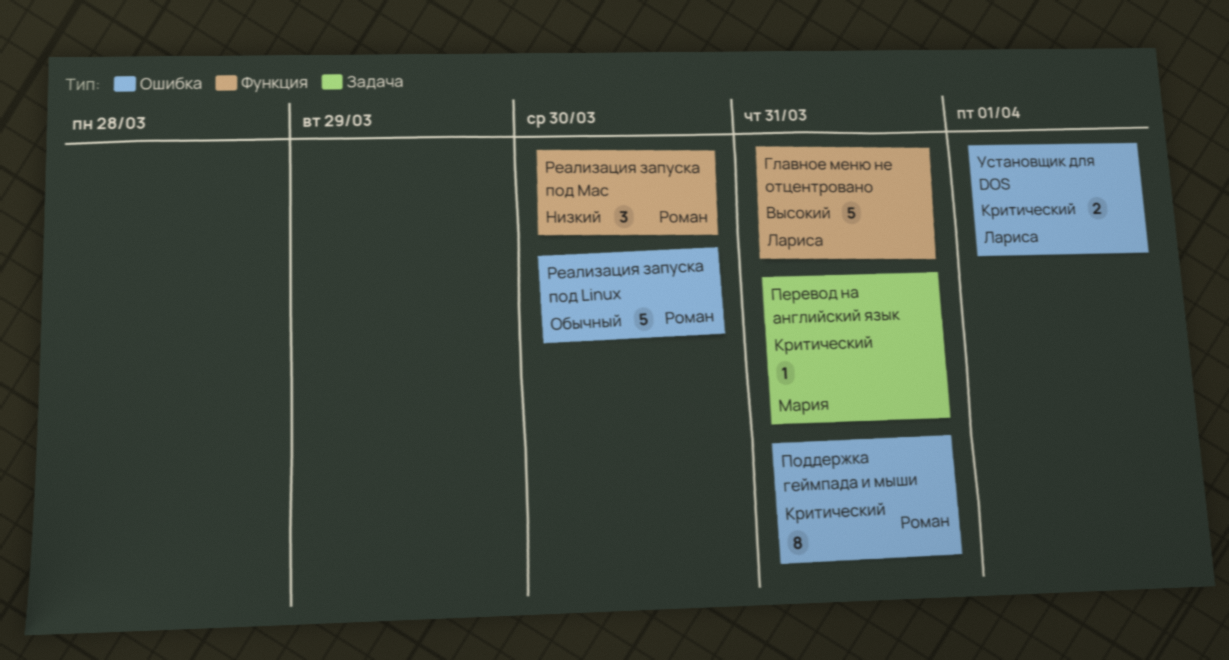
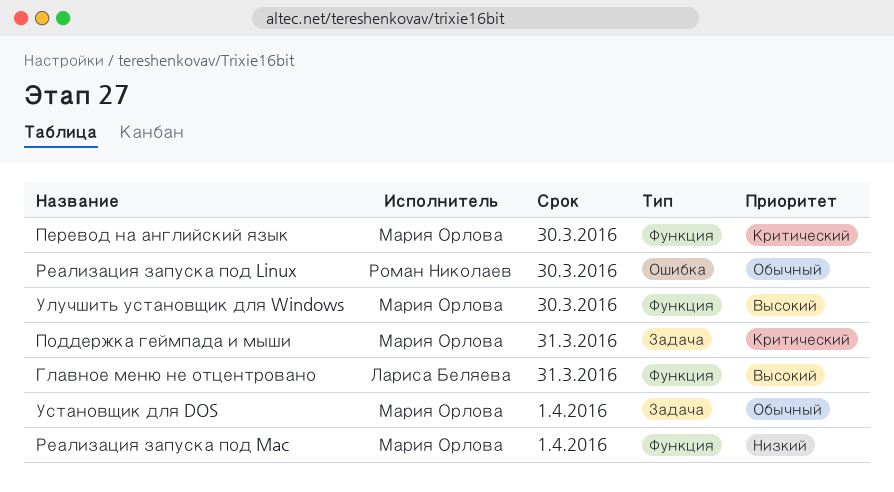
Перевод на английский язык, label: Задача -> Функция
Перевод на английский язык, due: Mar 31 -> Mar 30
Поддержка геймпада и мыши, owner: Роман Николаев -> Мария Орлова
Поддержка геймпада и мыши, label: Ошибка -> Задача
Реализация запуска под Mac, owner: Роман Николаев -> Мария Орлова
Реализация запуска под Mac, due: Mar 30 -> Apr 1
Улучшить установщик для Windows: none -> present
Установщик для DOS, owner: Лариса Беляева -> Мария Орлова
Установщик для DOS, priority: Критический -> Обычный
Установщик для DOS, label: Ошибка -> Задача

